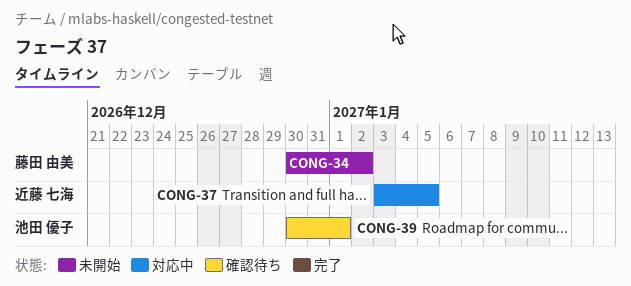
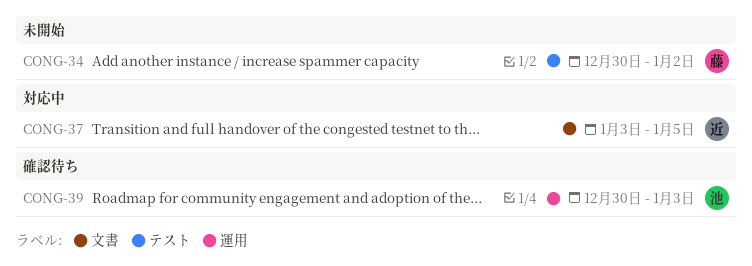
CONG-39, due: Jan 1 -> Jan 3

